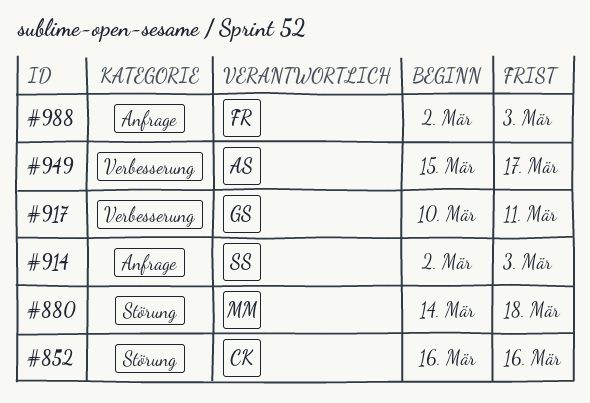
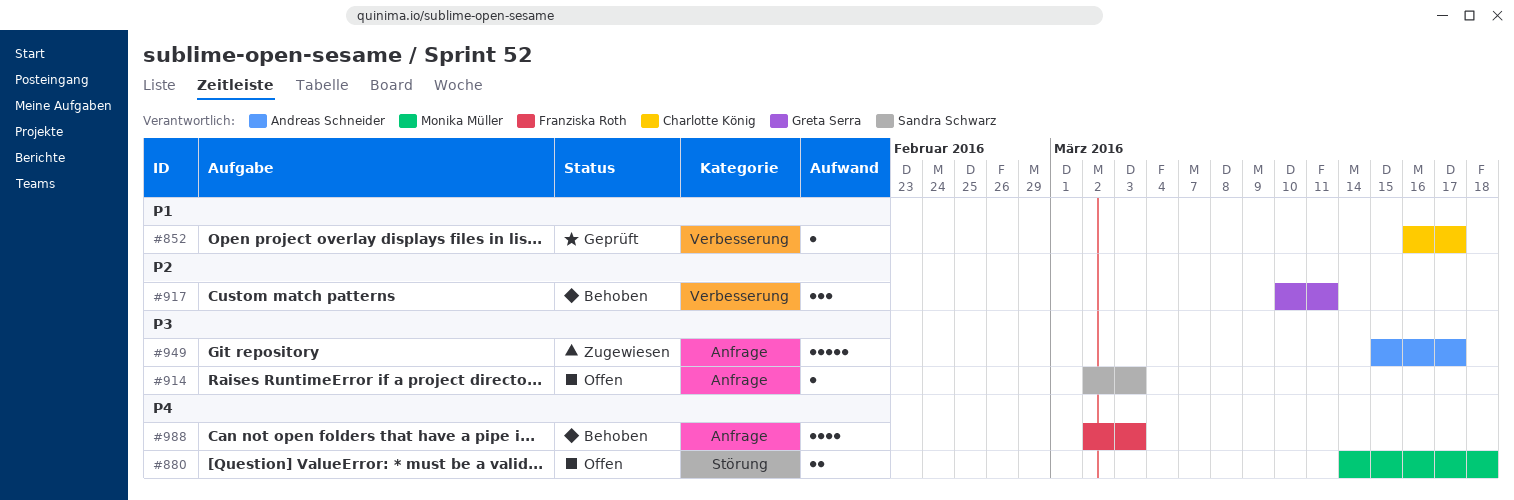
#852, label: Störung -> Verbesserung
#852, due: Mar 16 -> Mar 17
#949, label: Verbesserung -> Anfrage

